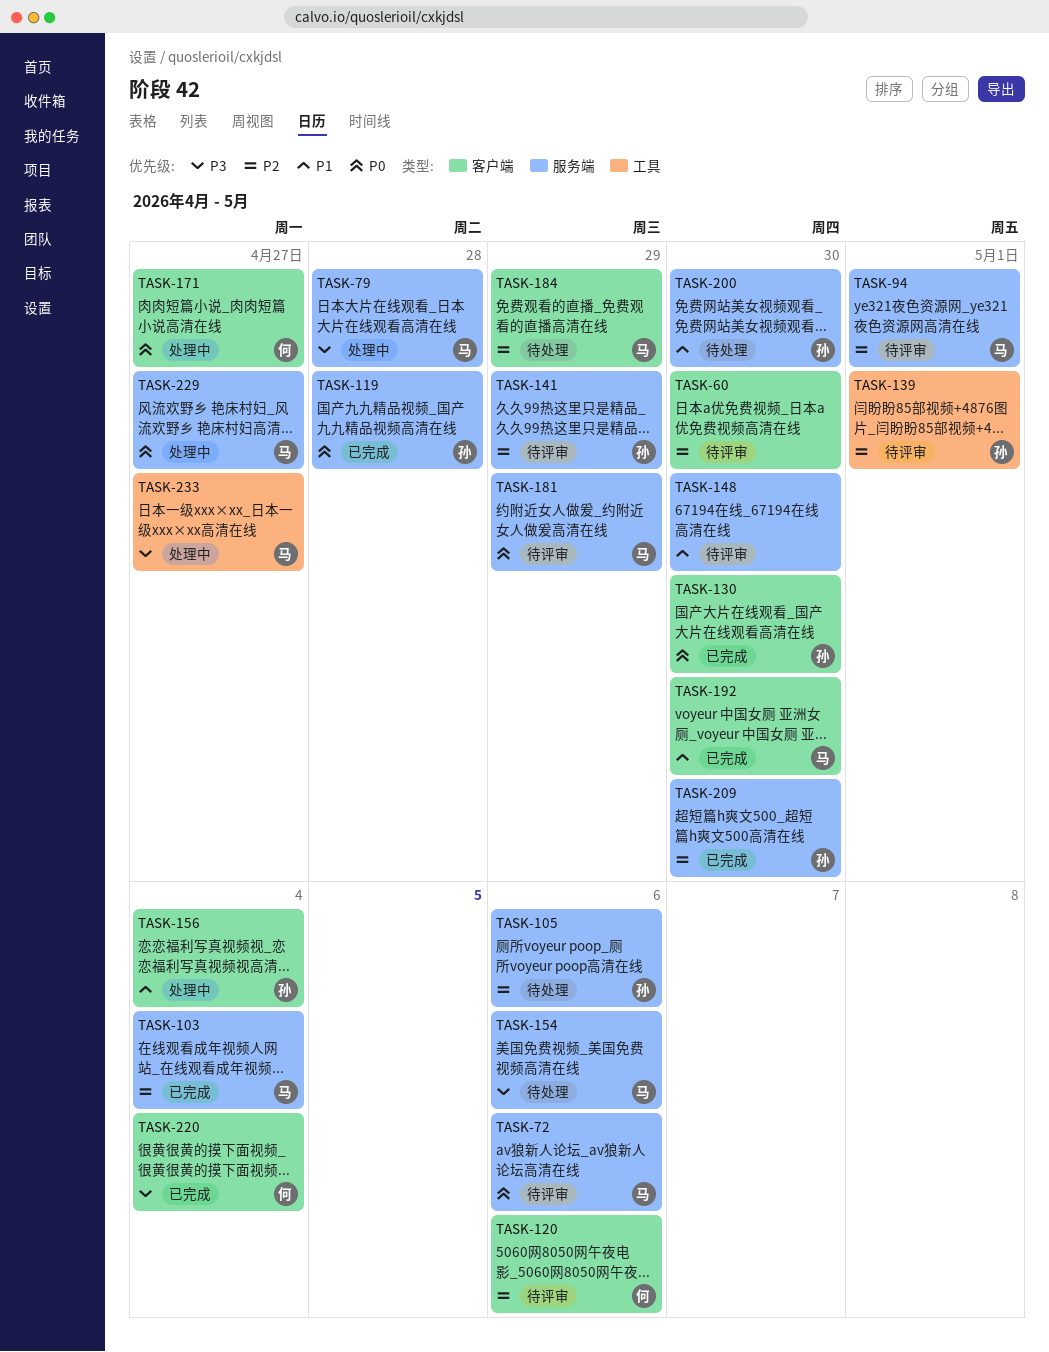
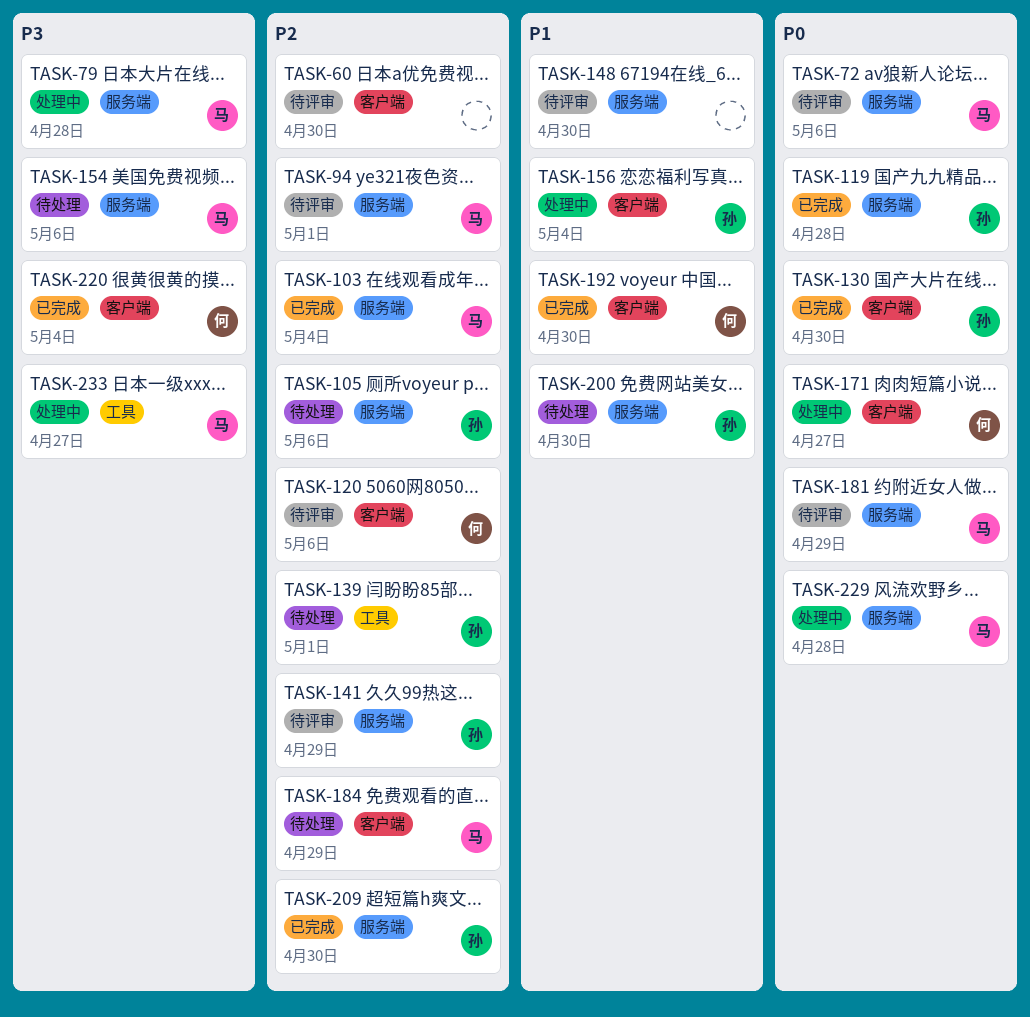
TASK-139, status: 待评审 -> 待处理
TASK-192, owner: 马 -> 何
TASK-229, due: Apr 27 -> Apr 28

